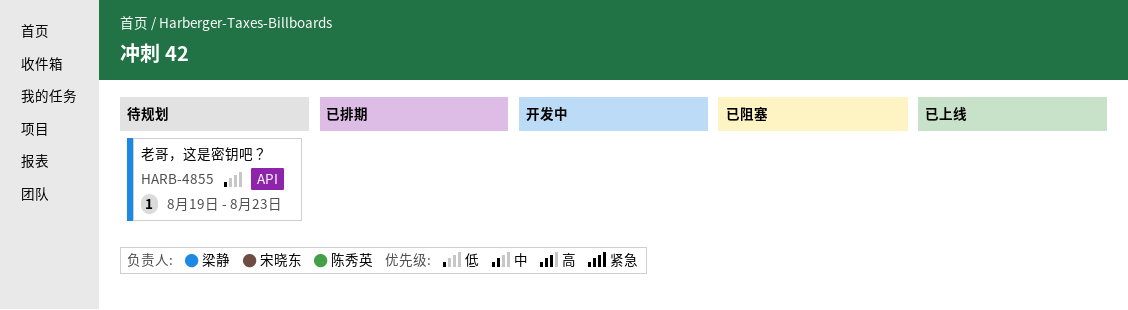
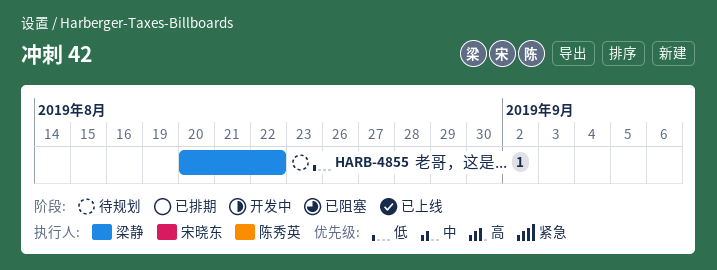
HARB-4855, start: Aug 19 -> Aug 20
HARB-4855, due: Aug 23 -> Aug 22

